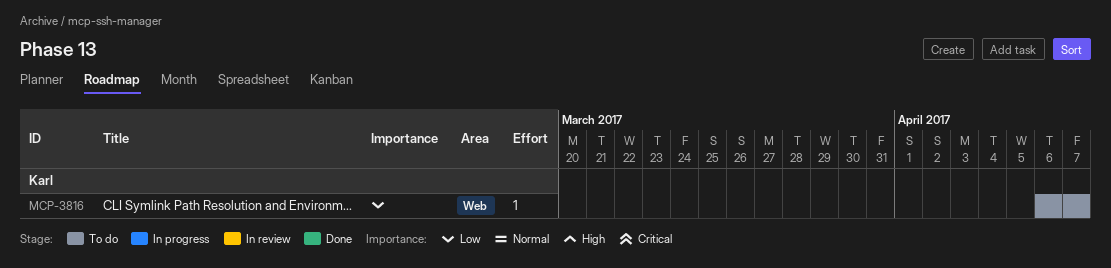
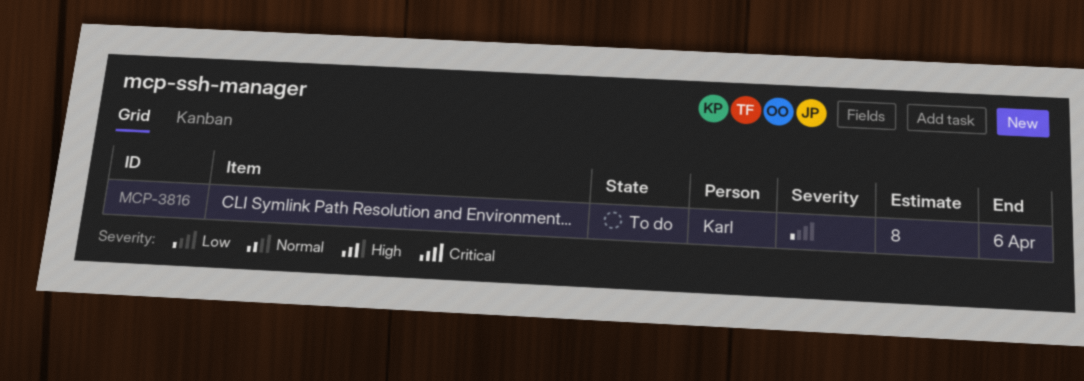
MCP-3816, estimate: 1 -> 8
MCP-3816, due: Apr 7 -> Apr 6

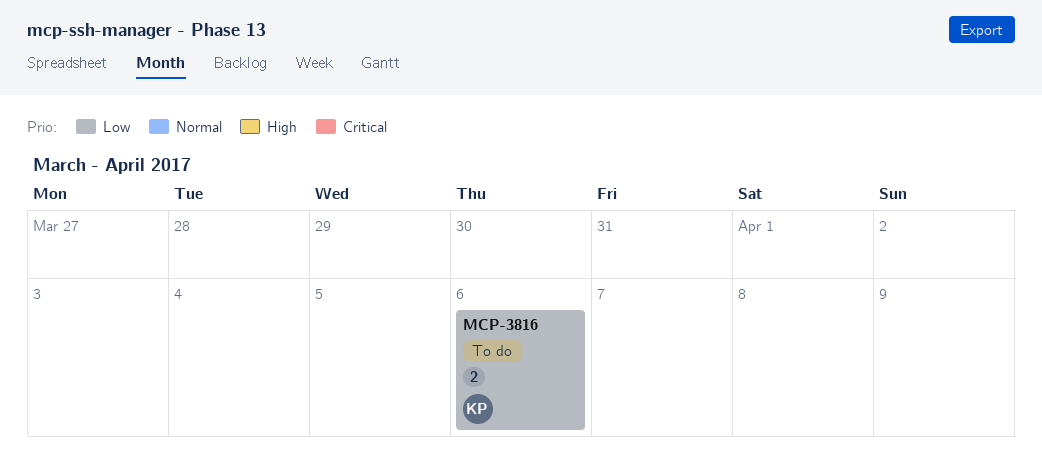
MCP-3816, estimate: 8 -> 2

